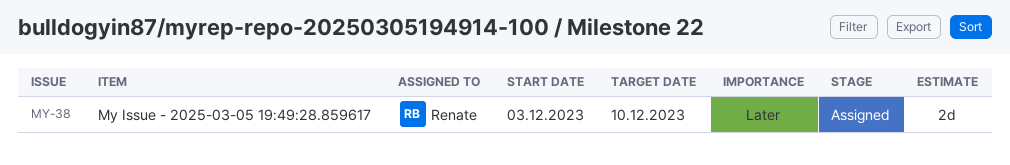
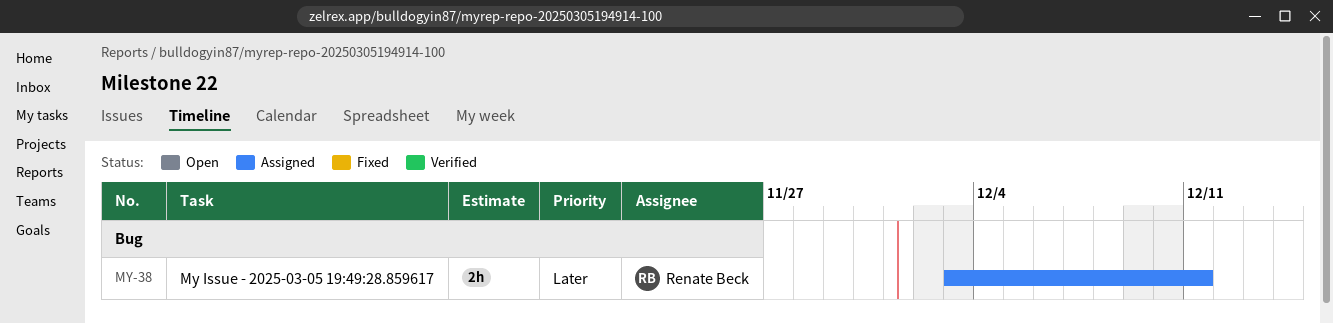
MY-38, estimate: 2d -> 2h
MY-38, due: Dec 10 -> Dec 11

